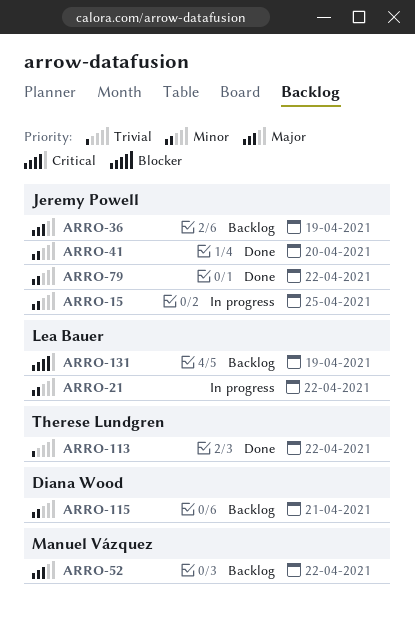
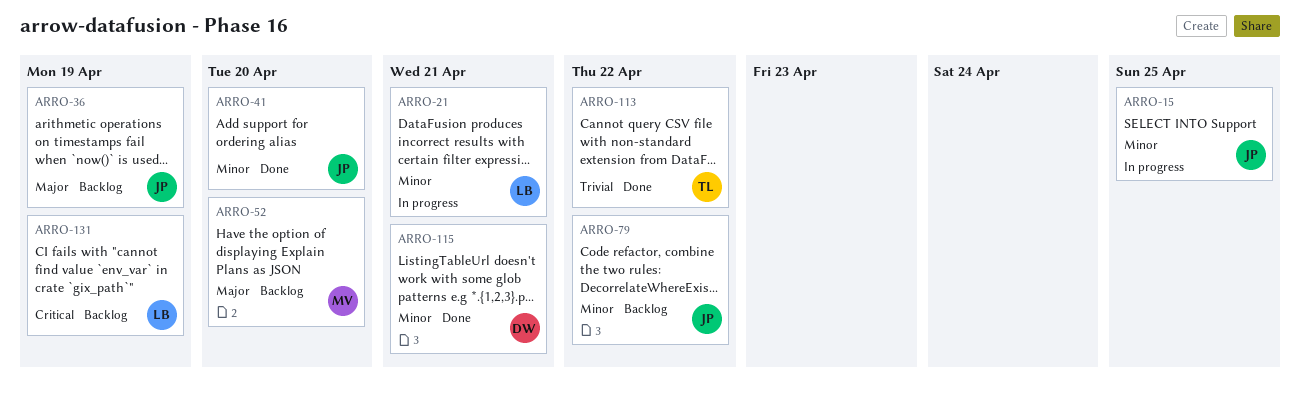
ARRO-21, due: Apr 22 -> Apr 21
ARRO-52, due: Apr 22 -> Apr 20
ARRO-79, status: Done -> Backlog
ARRO-115, status: Backlog -> Done

